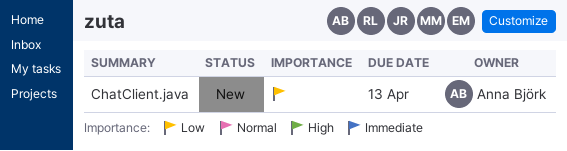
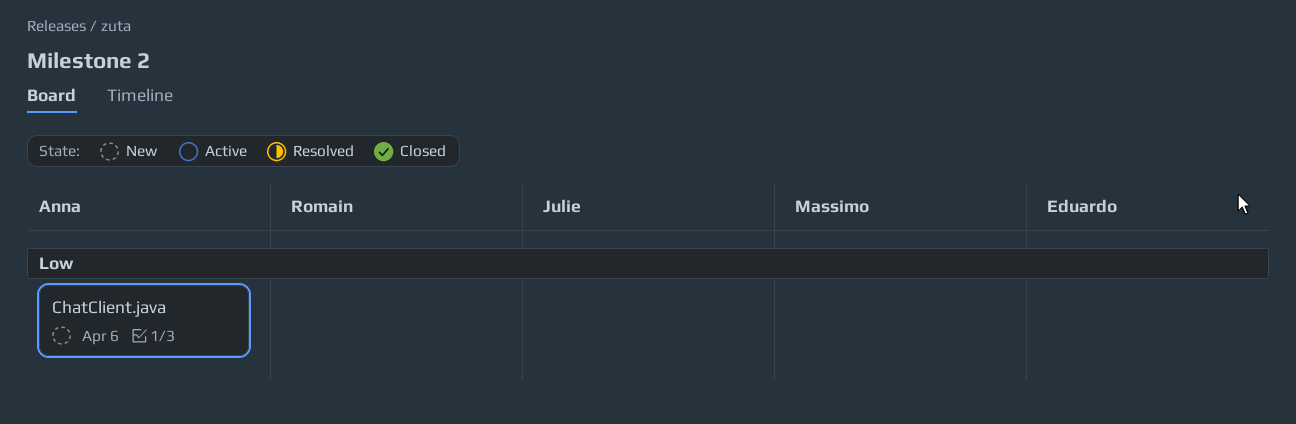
ChatClient.java, due: Apr 13 -> Apr 6

